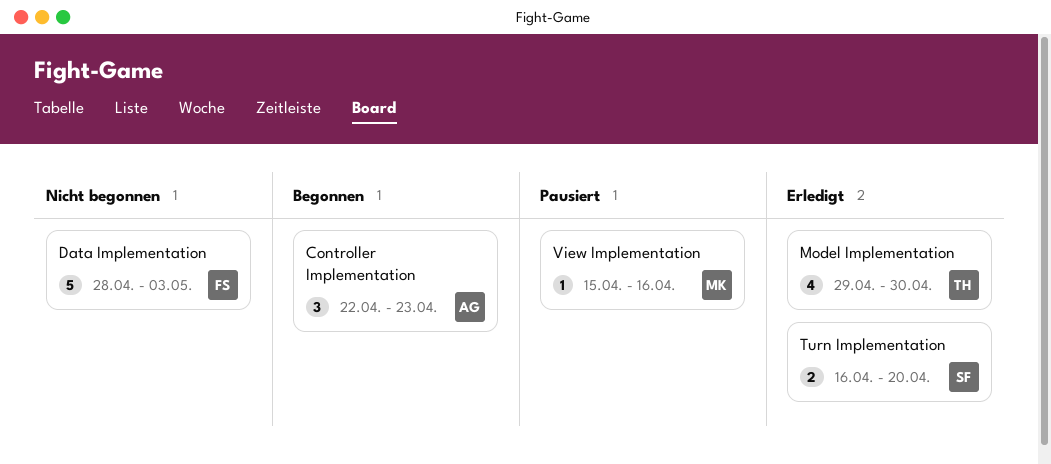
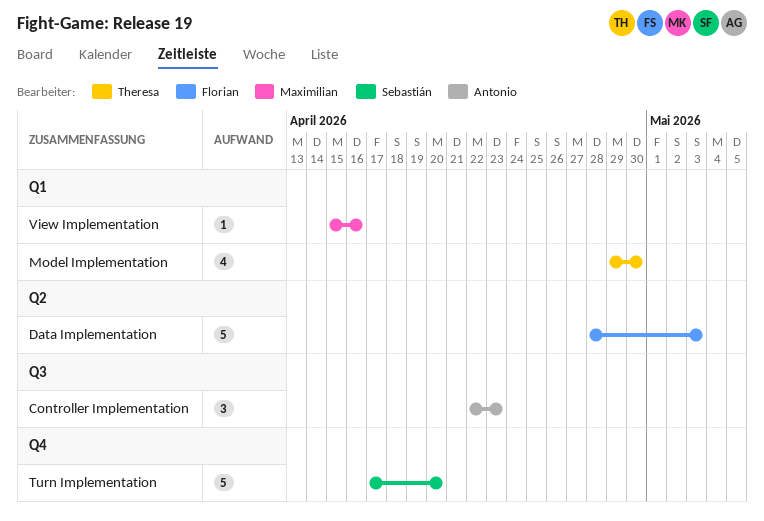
Turn Implementation, estimate: 2 -> 5
Turn Implementation, start: Apr 16 -> Apr 17

